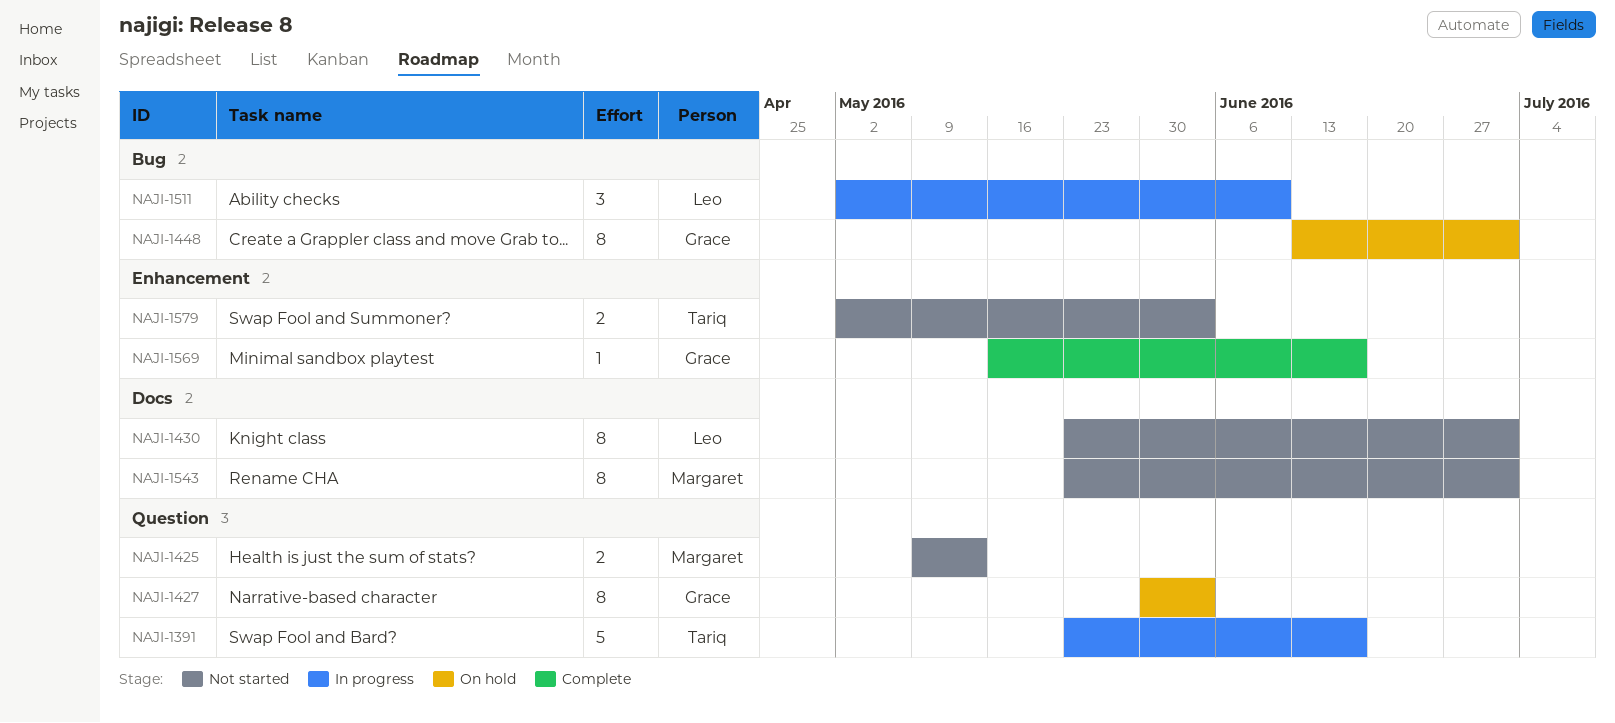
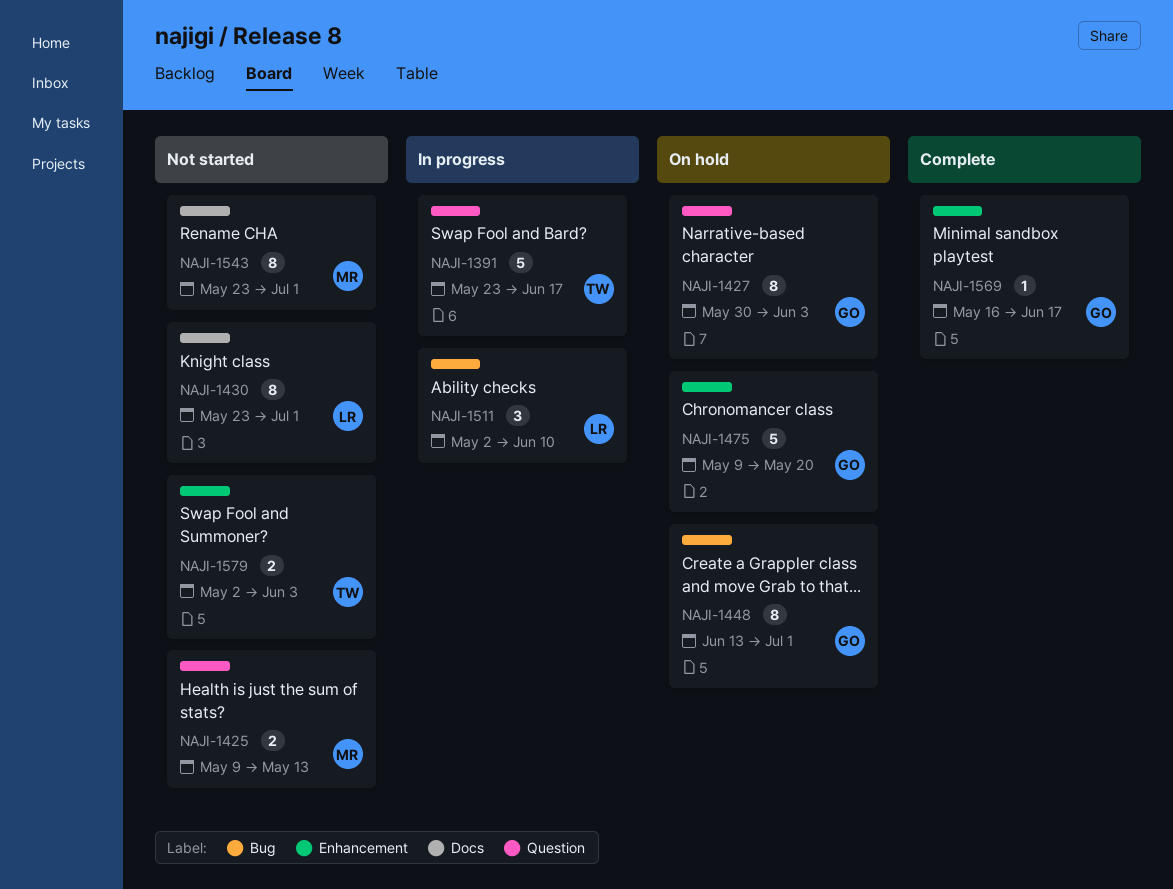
NAJI-1475: none -> present

